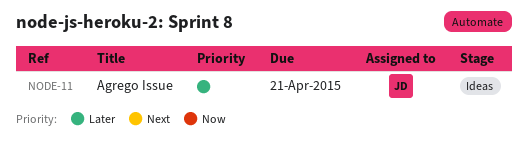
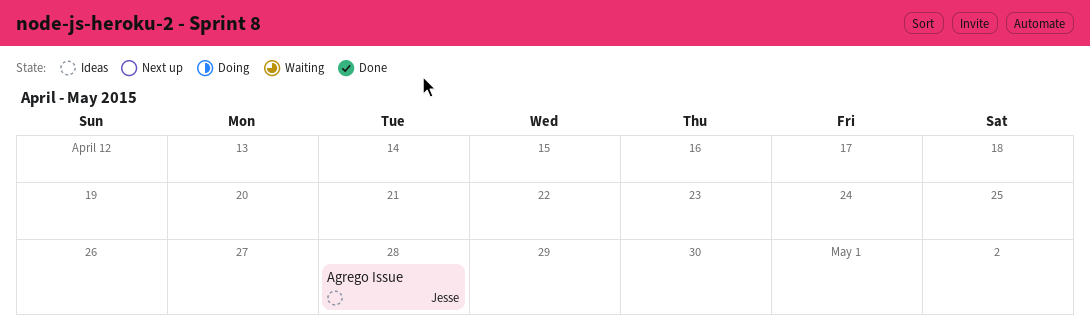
Agrego Issue, due: Apr 21 -> Apr 28

